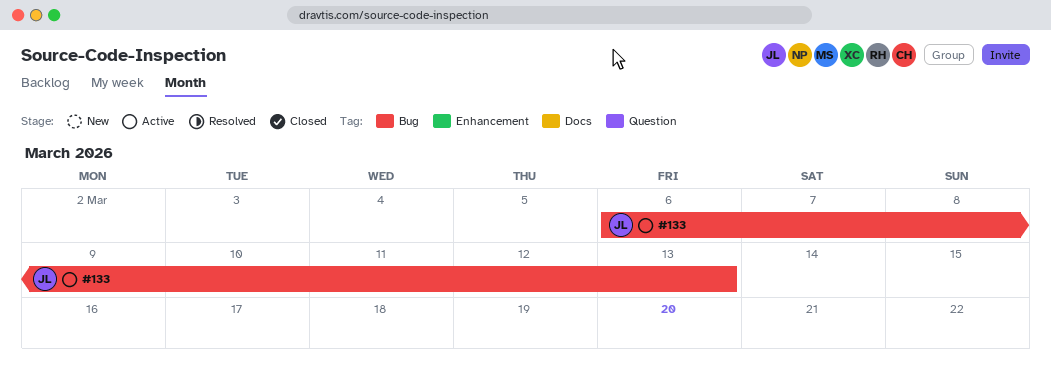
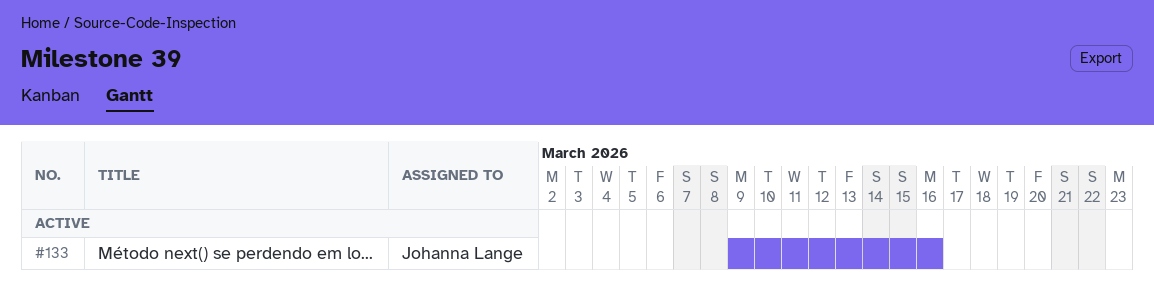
#133, start: Mar 6 -> Mar 9
#133, due: Mar 13 -> Mar 16

